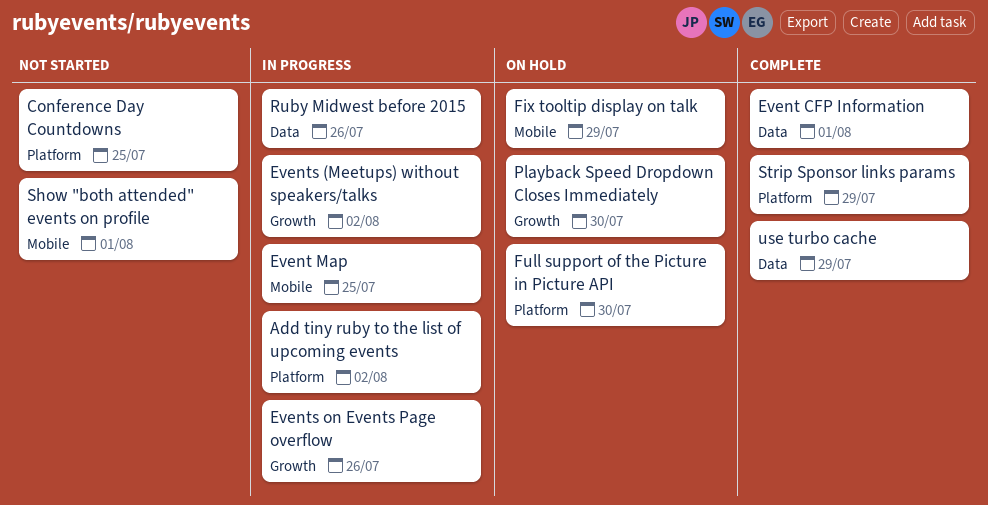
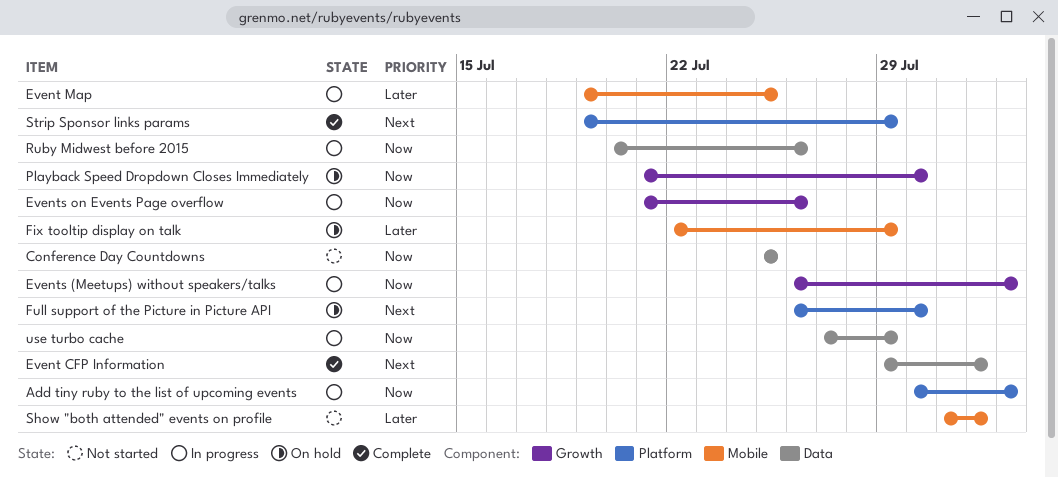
Conference Day Countdowns, label: Platform -> Data
use turbo cache, status: Complete -> In progress

